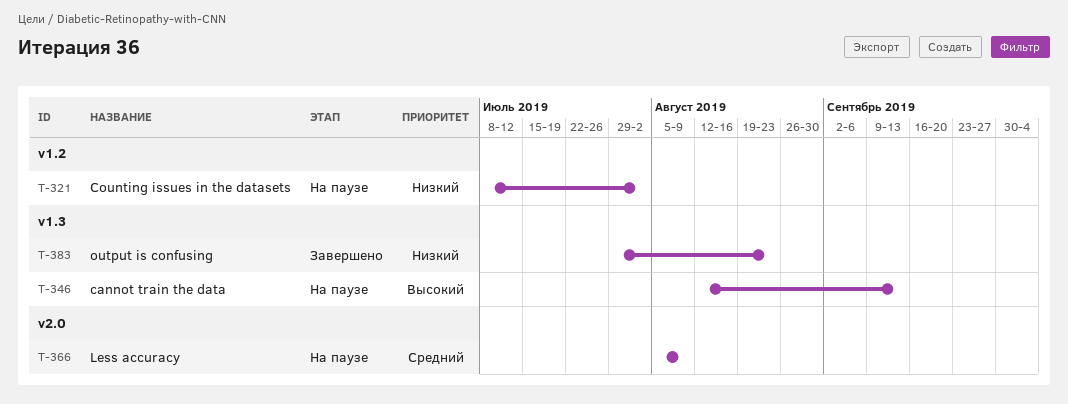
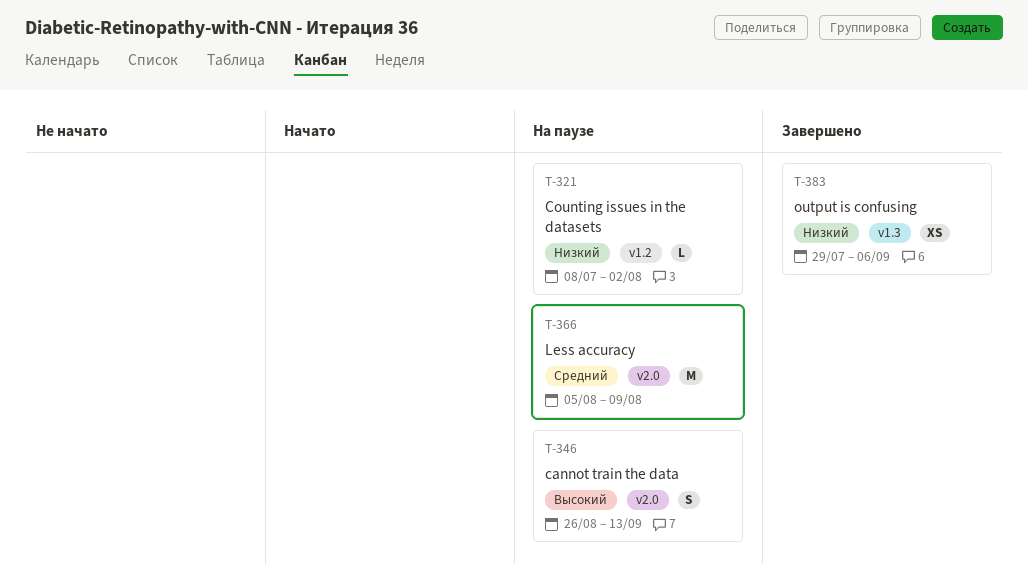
T-346, label: v1.3 -> v2.0
T-346, start: Aug 12 -> Aug 26
T-383, due: Aug 23 -> Sep 6

